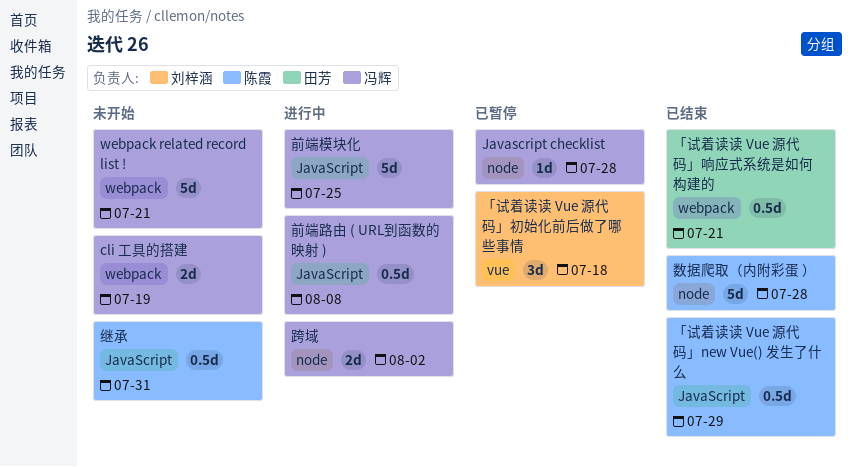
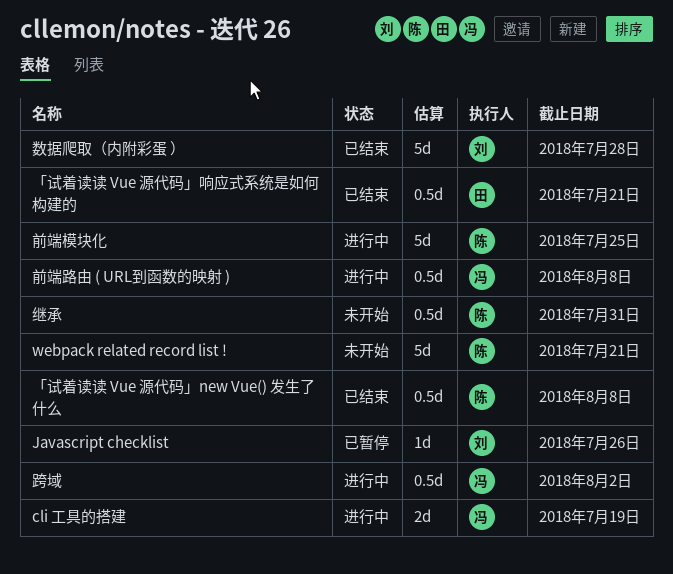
cli 工具的搭建, status: 未开始 -> 进行中
Javascript checklist, owner: 冯辉 -> 刘梓涵
Javascript checklist, due: Jul 28 -> Jul 26
webpack related record list !, owner: 冯辉 -> 陈霞
「试着读读 Vue 源代码」new Vue() 发生了什么, due: Jul 29 -> Aug 8
「试着读读 Vue 源代码」初始化前后做了哪些事情: present -> none
前端模块化, owner: 冯辉 -> 陈霞
数据爬取（内附彩蛋 ）, owner: 陈霞 -> 刘梓涵
跨域, estimate: 2d -> 0.5d

